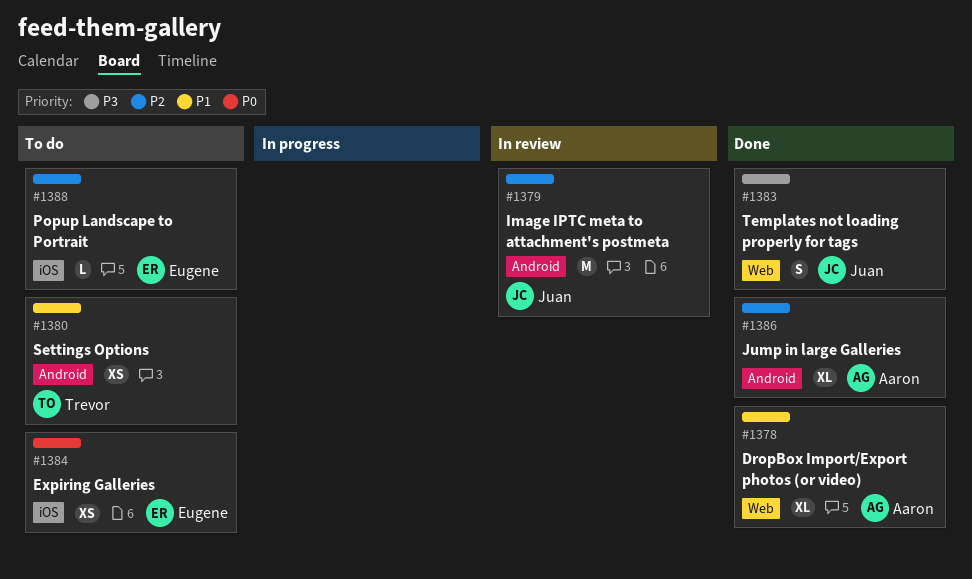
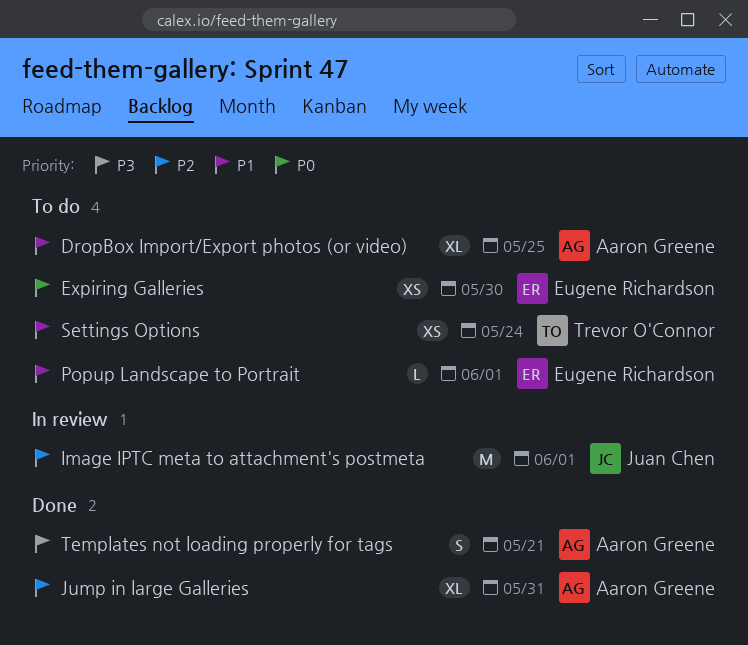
DropBox Import/Export photos (or video), status: Done -> To do
Popup Landscape to Portrait, priority: P2 -> P1
Templates not loading properly for tags, owner: Juan Chen -> Aaron Greene

